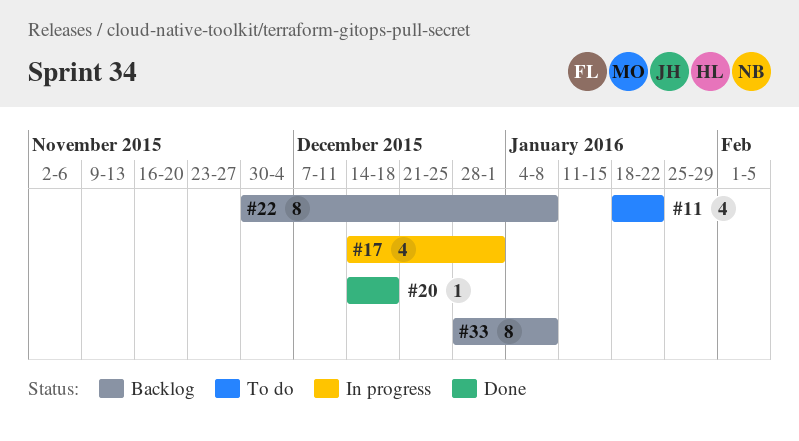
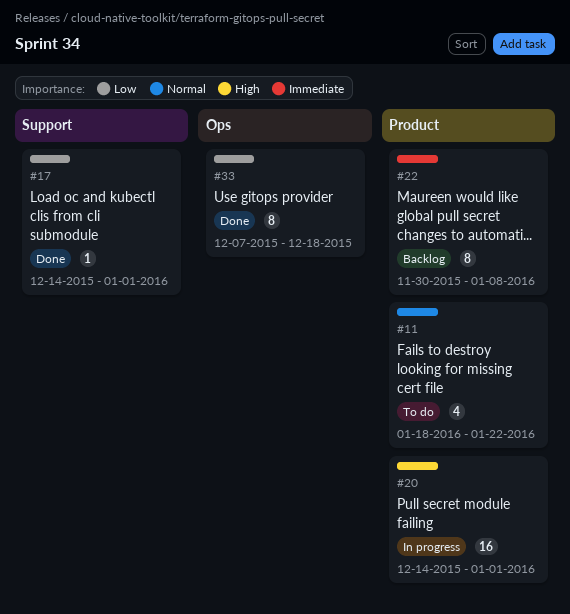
#17, status: In progress -> Done
#17, estimate: 4 -> 1
#20, status: Done -> In progress
#20, estimate: 1 -> 16
#20, due: Dec 18 -> Jan 1
#33, status: Backlog -> Done
#33, start: Dec 28 -> Dec 7
#33, due: Jan 8 -> Dec 18

